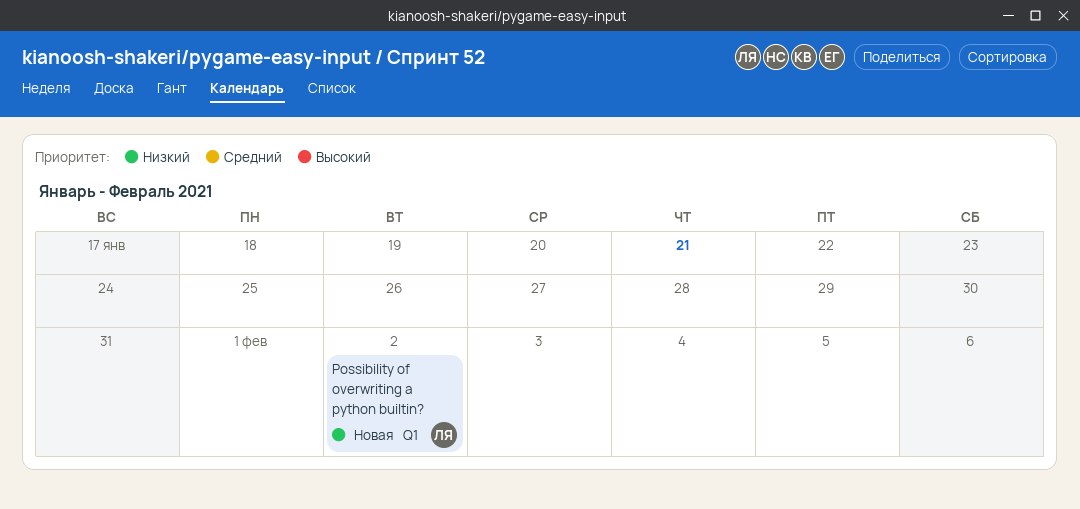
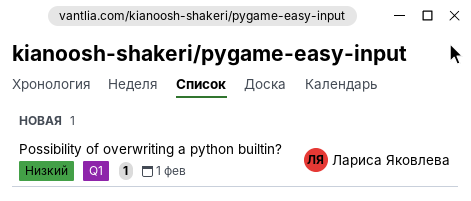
Possibility of overwriting a python builtin?, due: Feb 2 -> Feb 1

